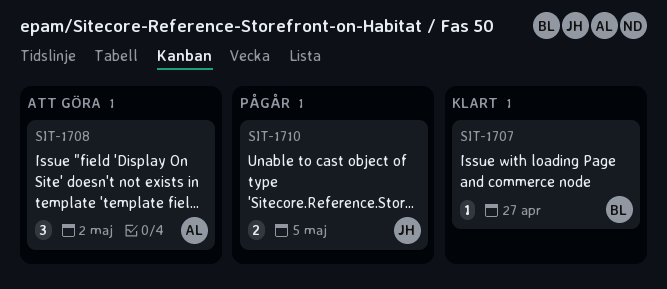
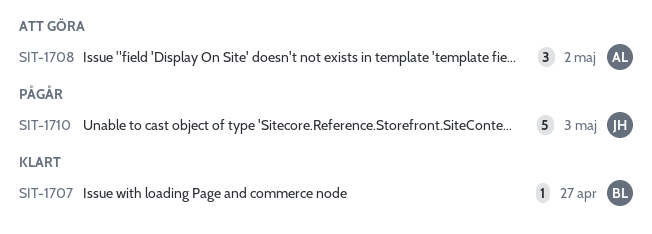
SIT-1710, estimate: 2 -> 5
SIT-1710, due: May 5 -> May 3

